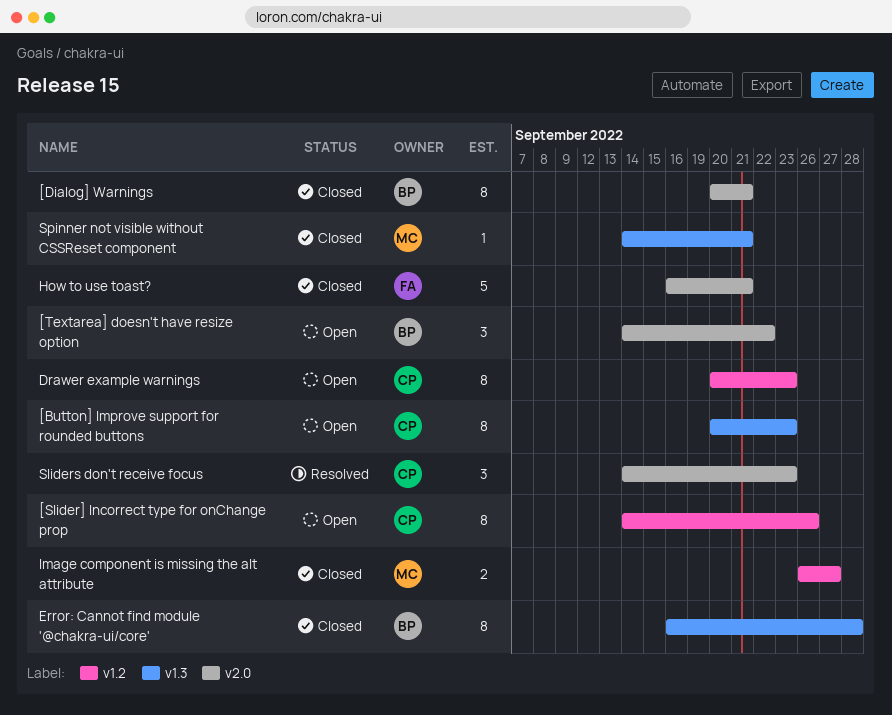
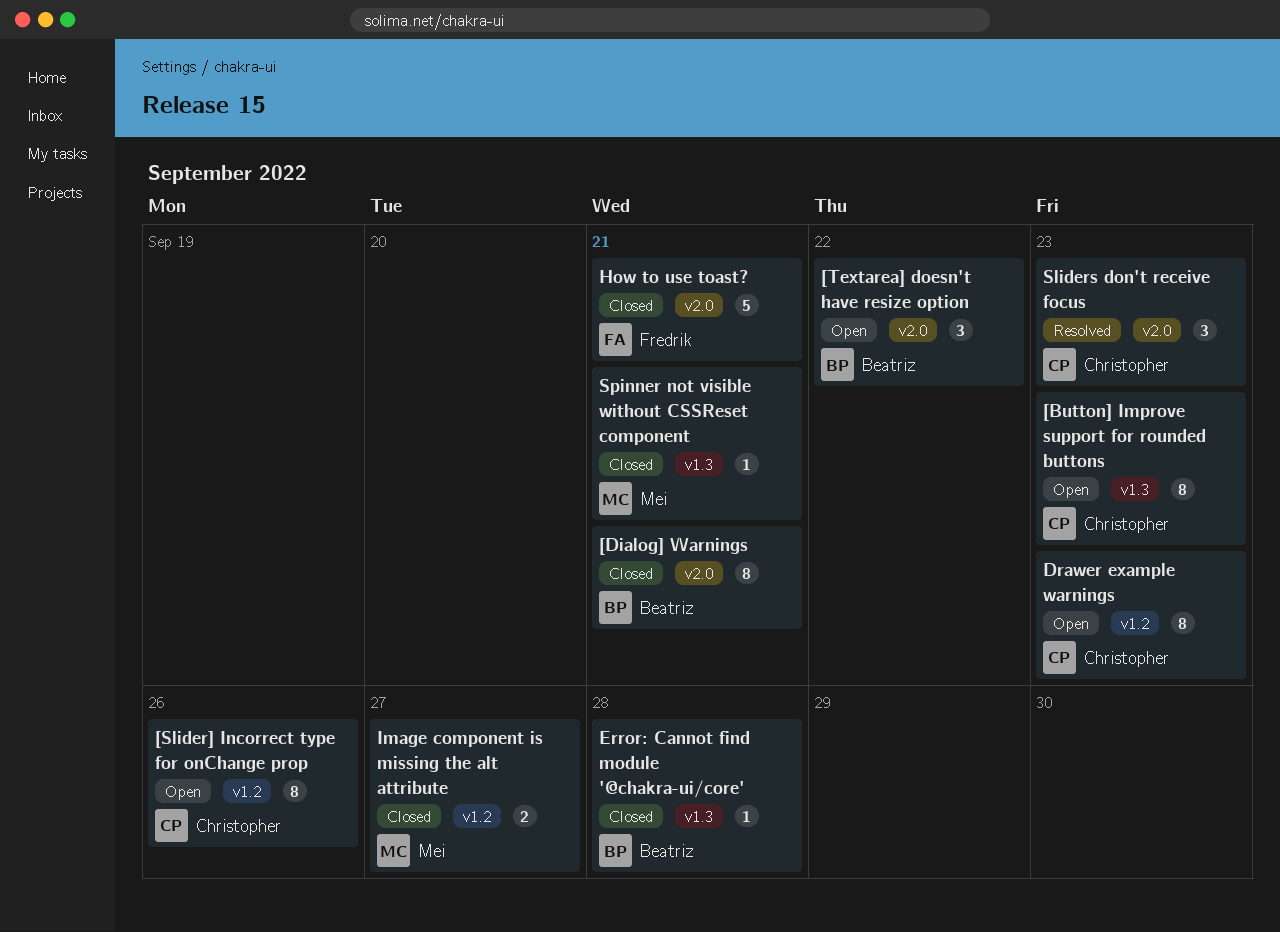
Error: Cannot find module '@chakra-ui/core', estimate: 8 -> 1

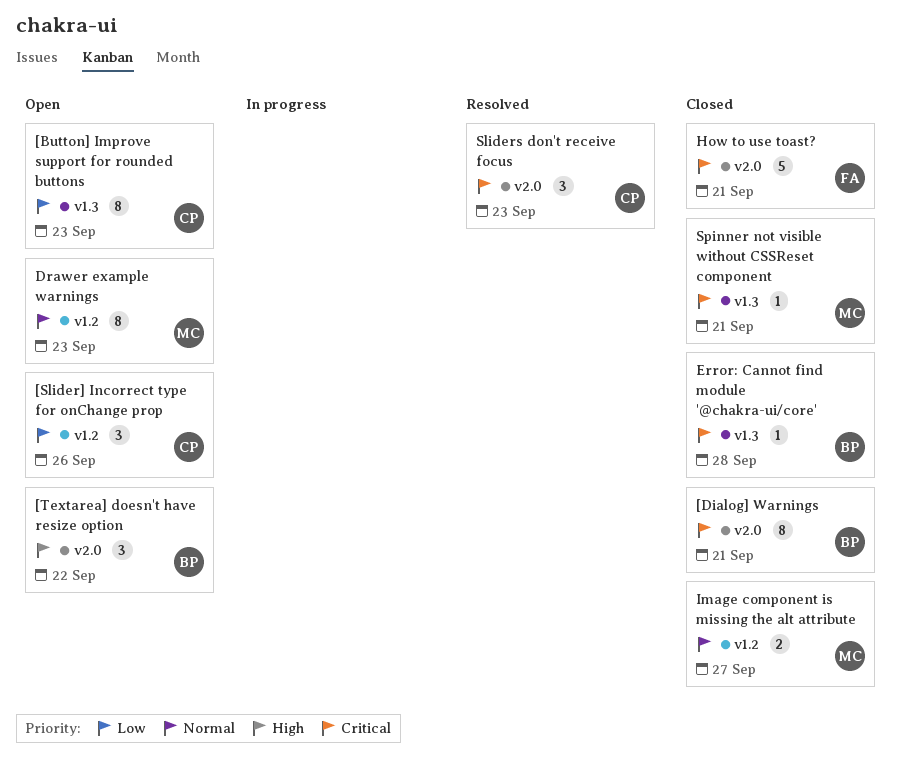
[Slider] Incorrect type for onChange prop, estimate: 8 -> 3
Drawer example warnings, owner: Christopher -> Mei

